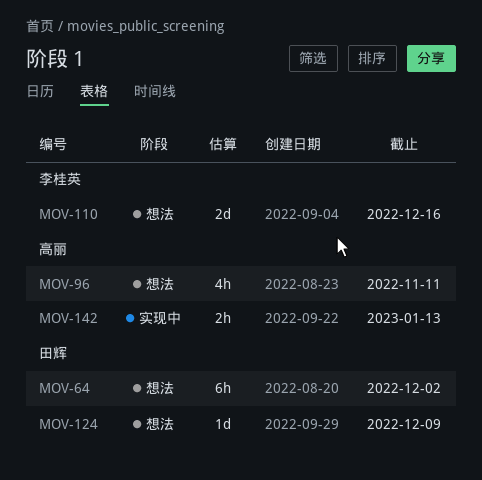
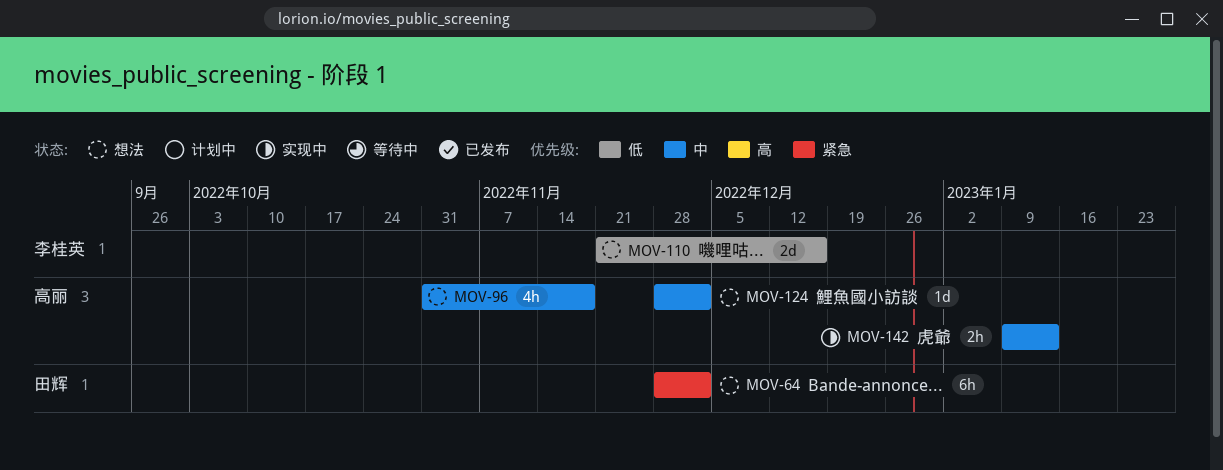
MOV-96, due: Nov 11 -> Nov 18
MOV-124, owner: 田辉 -> 高丽
MOV-124, due: Dec 9 -> Dec 2

